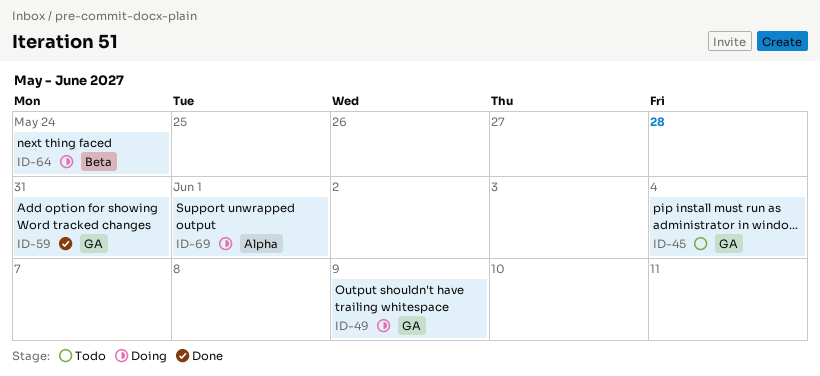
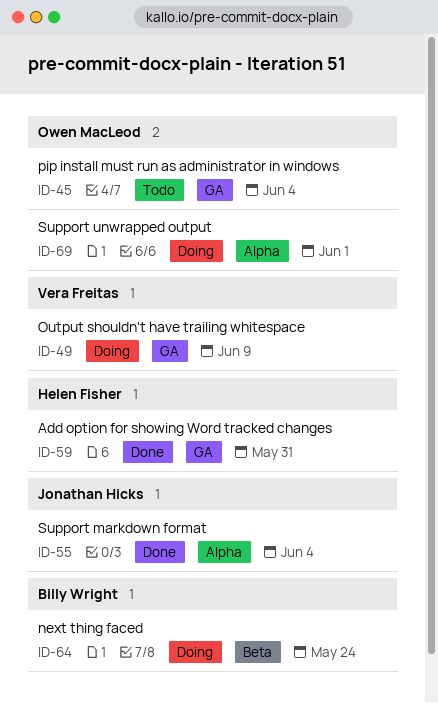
ID-55: none -> present

